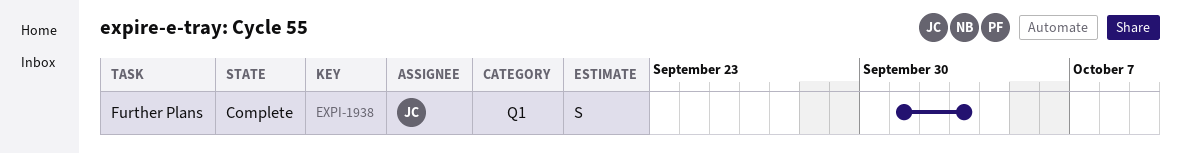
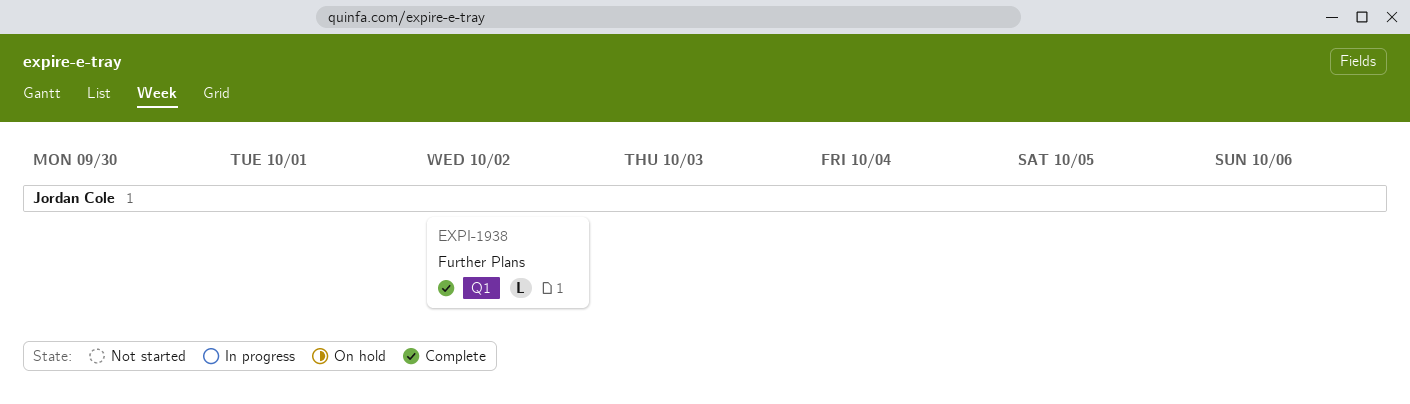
EXPI-1938, estimate: S -> L
EXPI-1938, due: Oct 3 -> Oct 2

